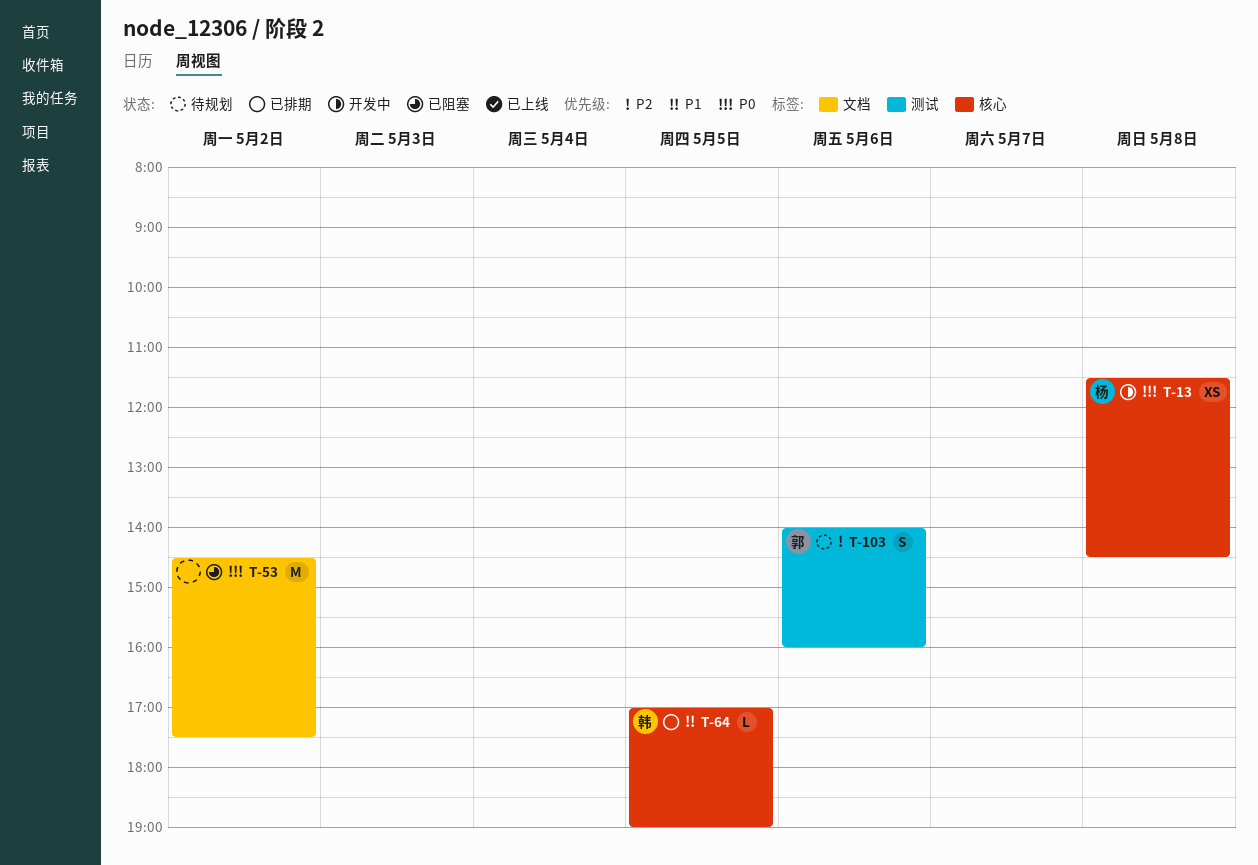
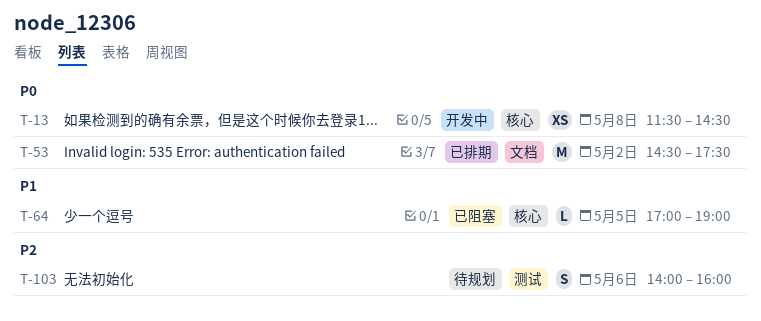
T-53, status: 已阻塞 -> 已排期
T-64, status: 已排期 -> 已阻塞

